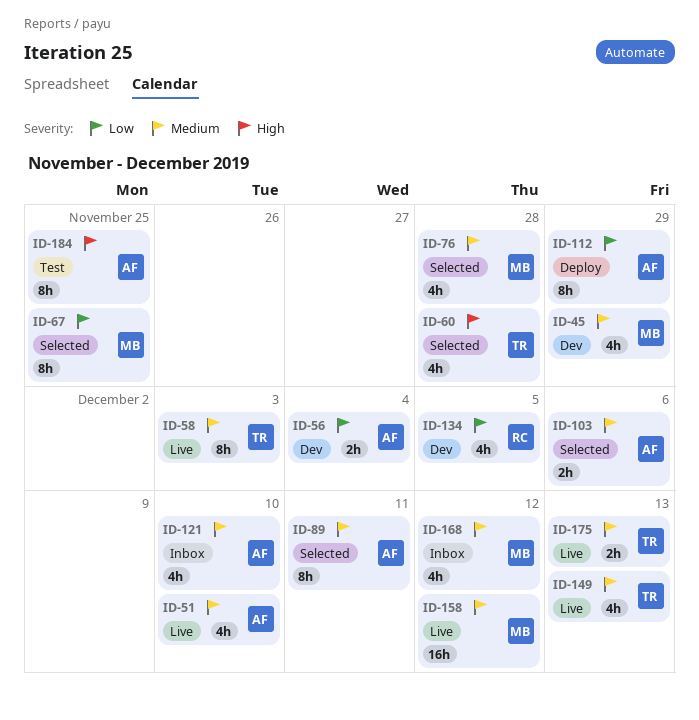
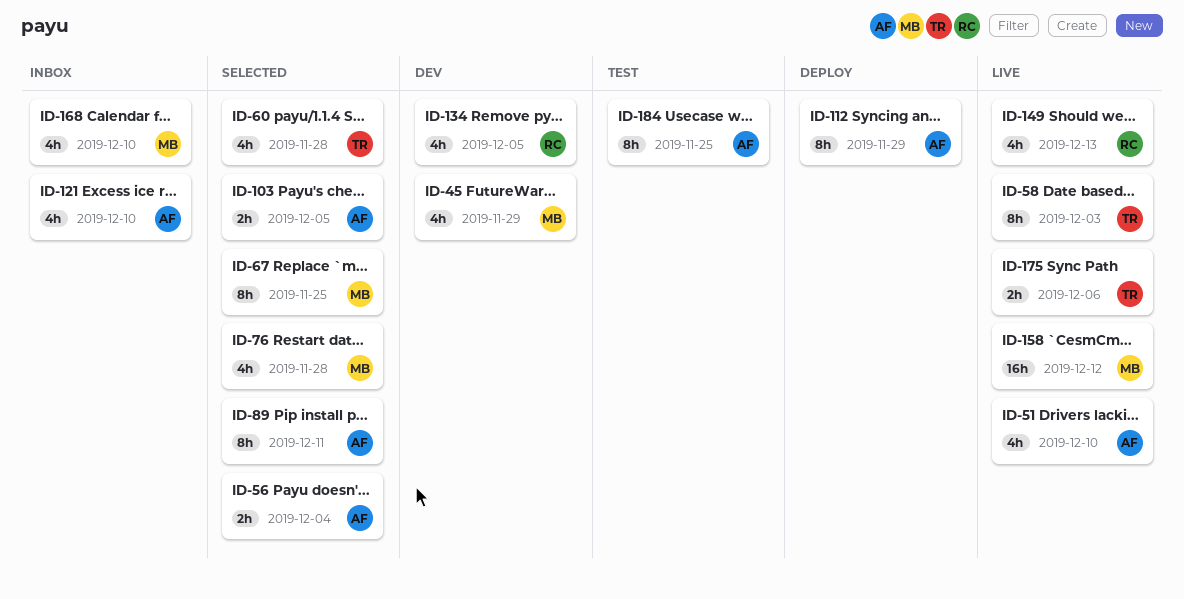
ID-56, status: Dev -> Selected
ID-103, due: Dec 6 -> Dec 5
ID-149, owner: TR -> RC
ID-168, due: Dec 12 -> Dec 10
ID-175, due: Dec 13 -> Dec 6

